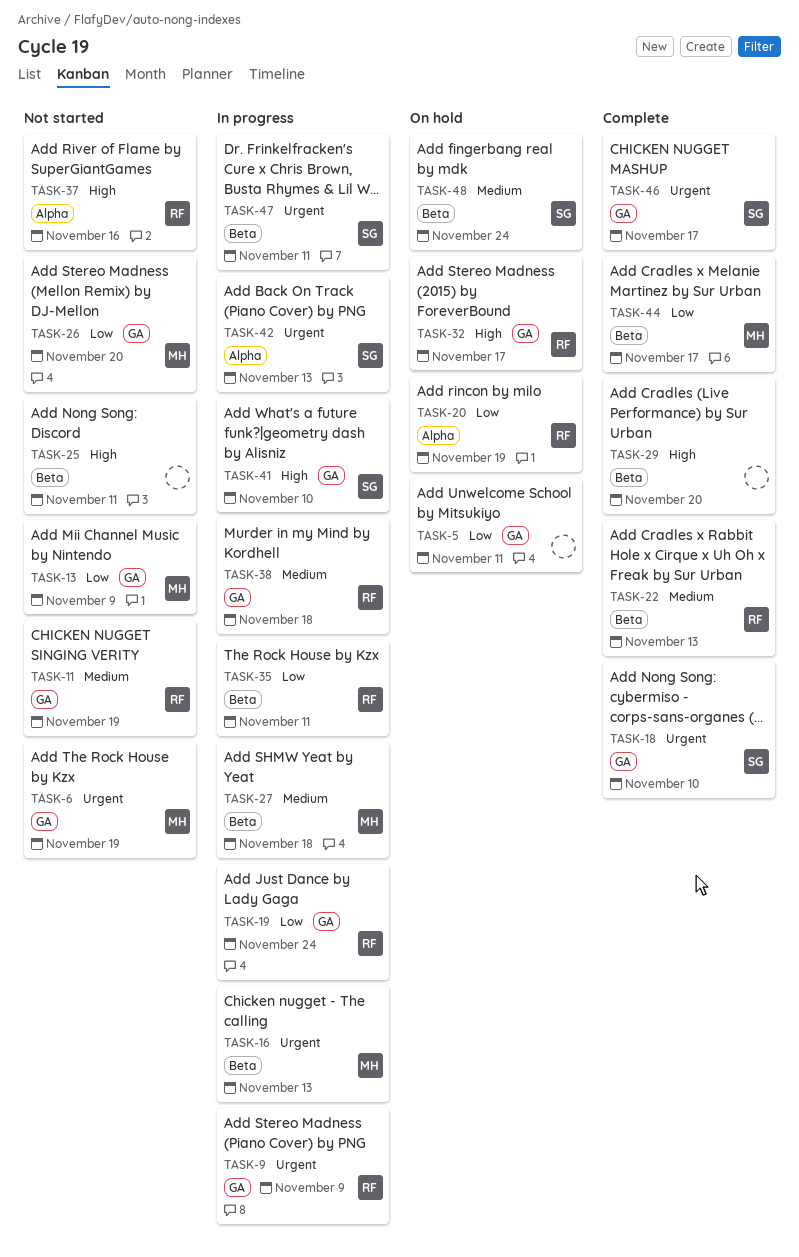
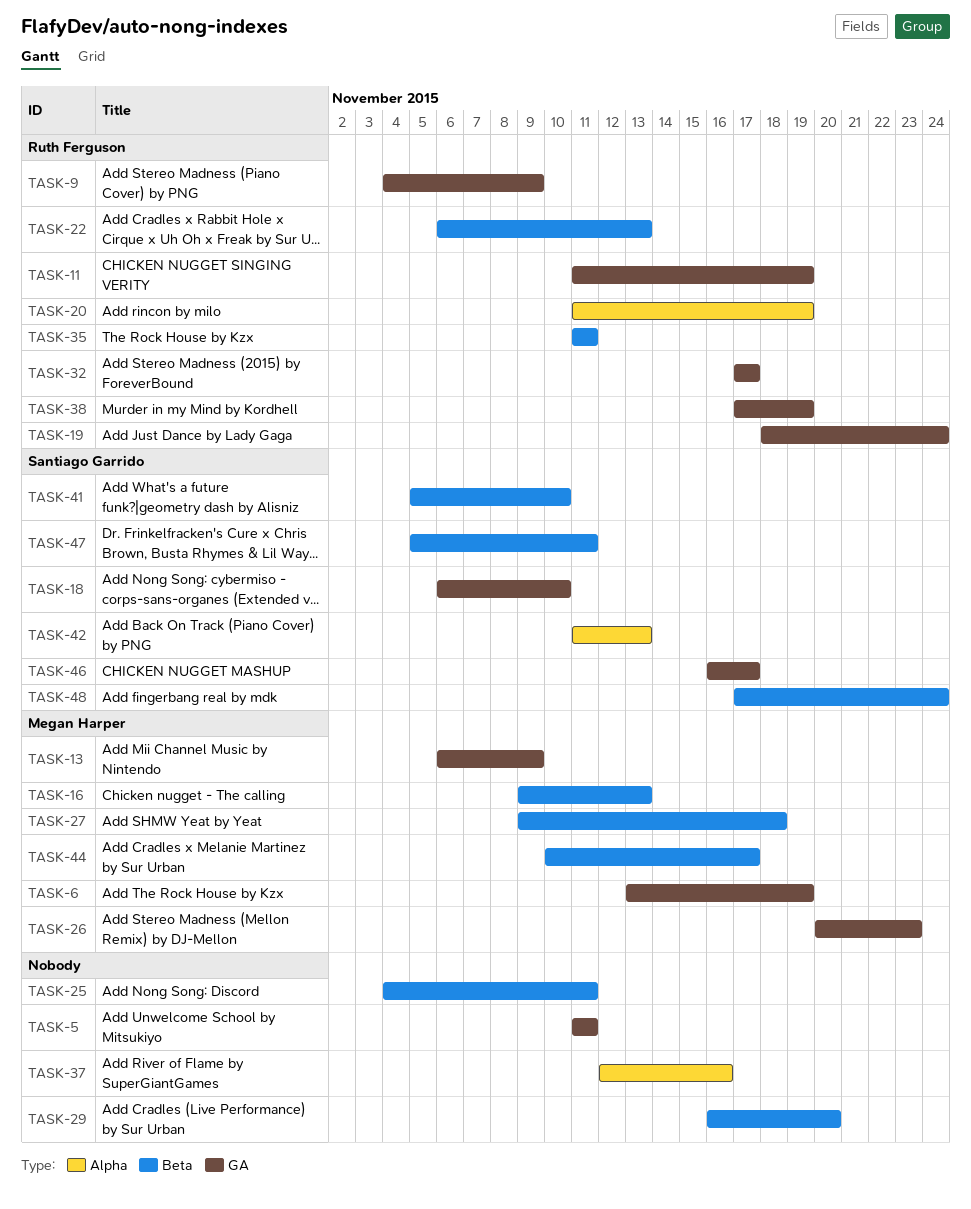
TASK-26, due: Nov 20 -> Nov 23
TASK-37, owner: Ruth Ferguson -> none
TASK-38, due: Nov 18 -> Nov 19
TASK-41, label: GA -> Beta

